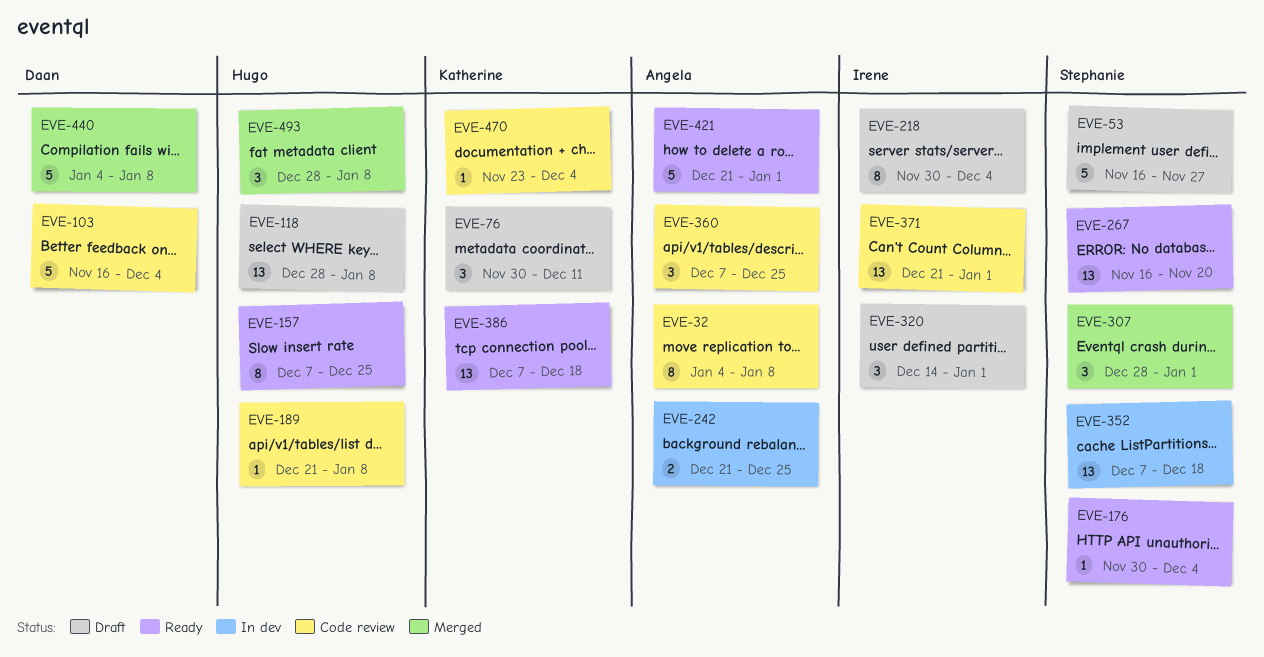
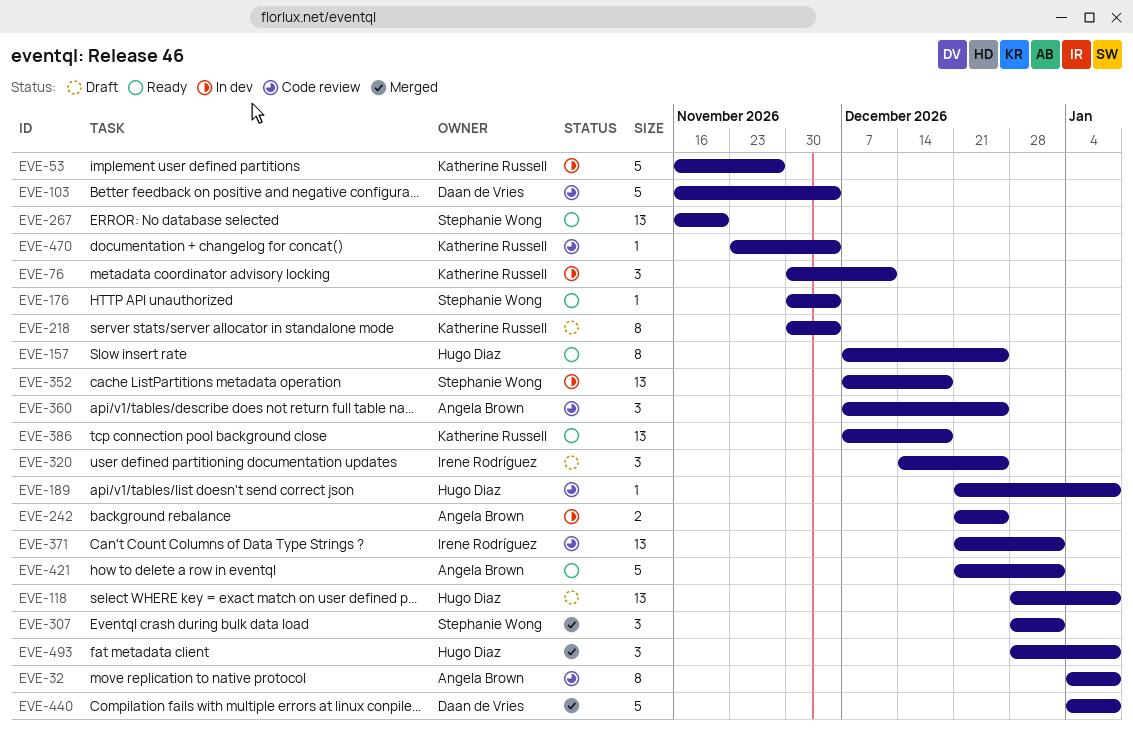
EVE-53, status: Draft -> In dev
EVE-53, owner: Stephanie Wong -> Katherine Russell
EVE-76, status: Draft -> In dev
EVE-218, owner: Irene Rodríguez -> Katherine Russell
EVE-320, due: Jan 1 -> Dec 25

